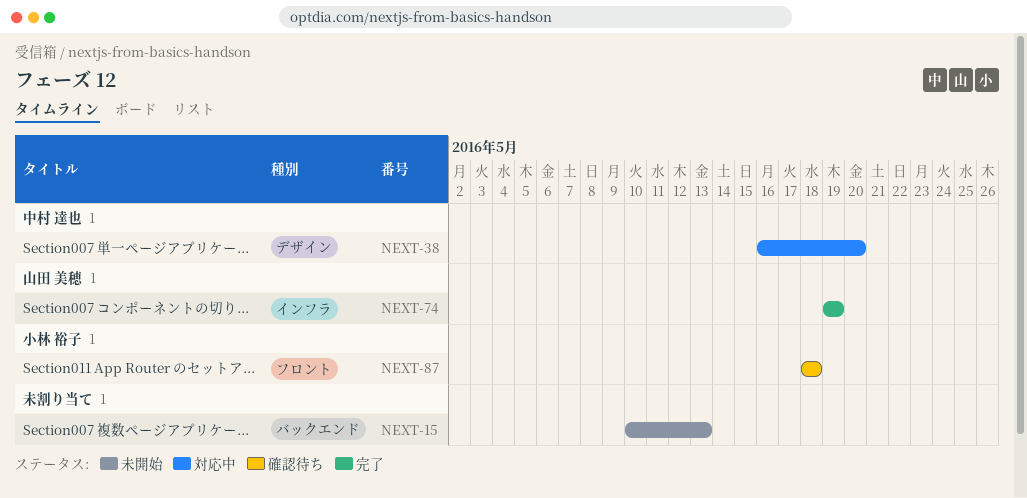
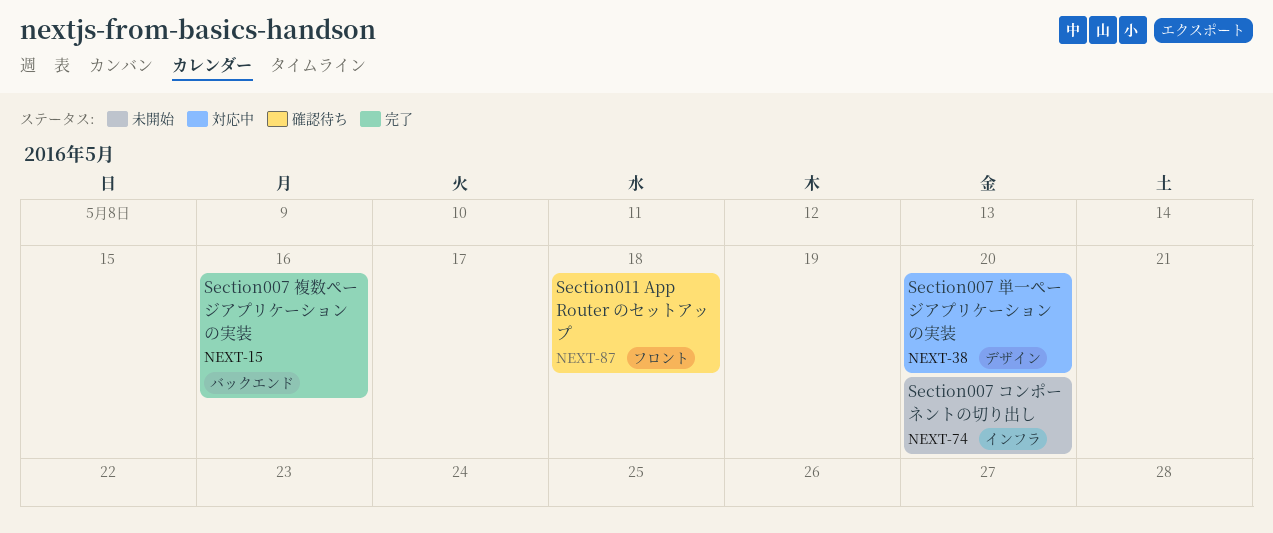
NEXT-15, status: 未開始 -> 完了
NEXT-15, due: May 13 -> May 16
NEXT-74, status: 完了 -> 未開始
NEXT-74, due: May 19 -> May 20

